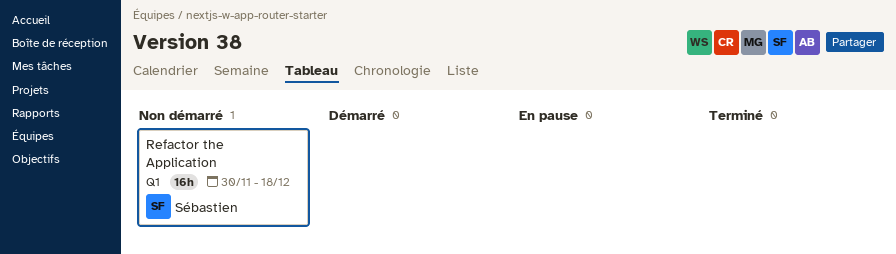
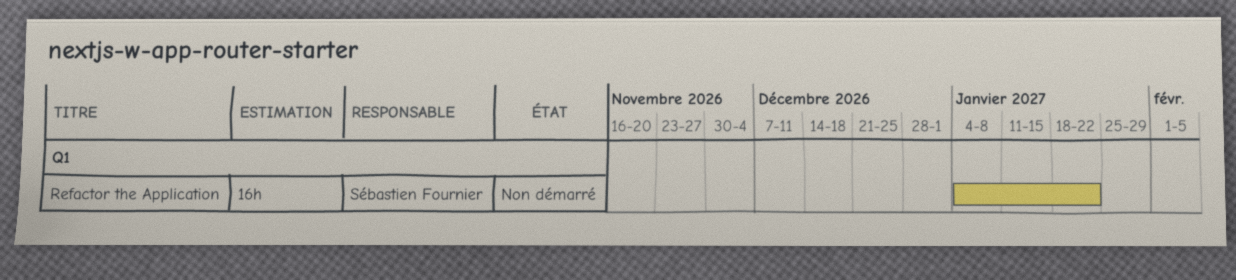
Refactor the Application, start: Nov 30 -> Jan 4
Refactor the Application, due: Dec 18 -> Jan 22

